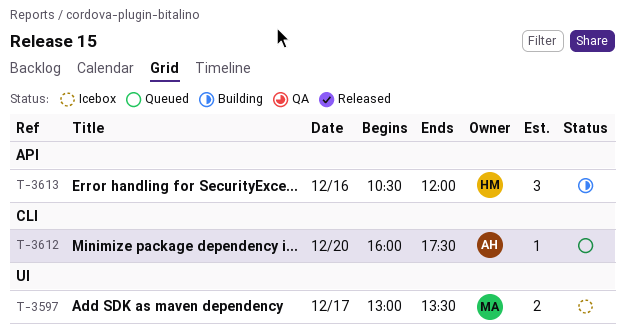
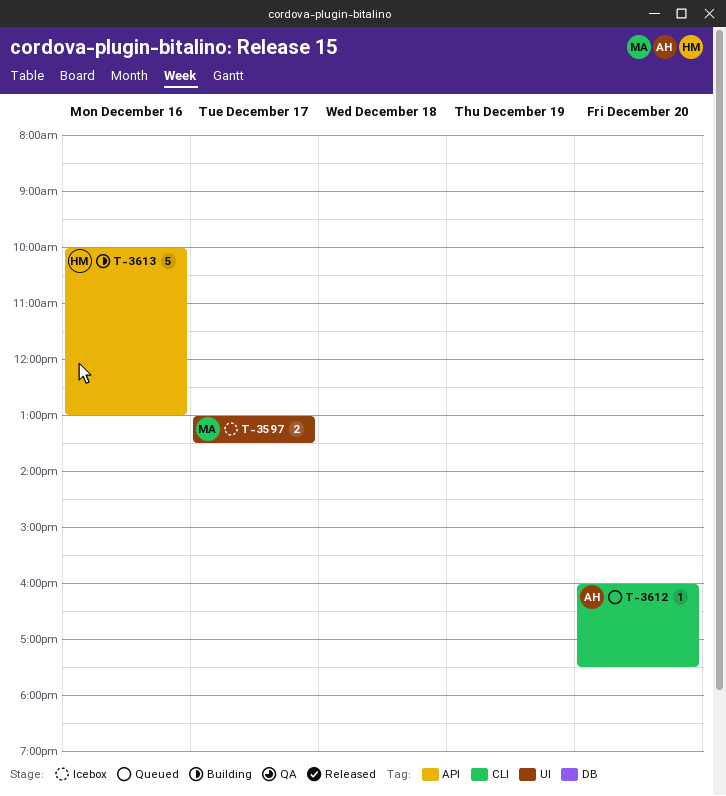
T-3613, estimate: 3 -> 5
T-3613, begins: 10:30 -> 10:00
T-3613, ends: 12:00 -> 13:00

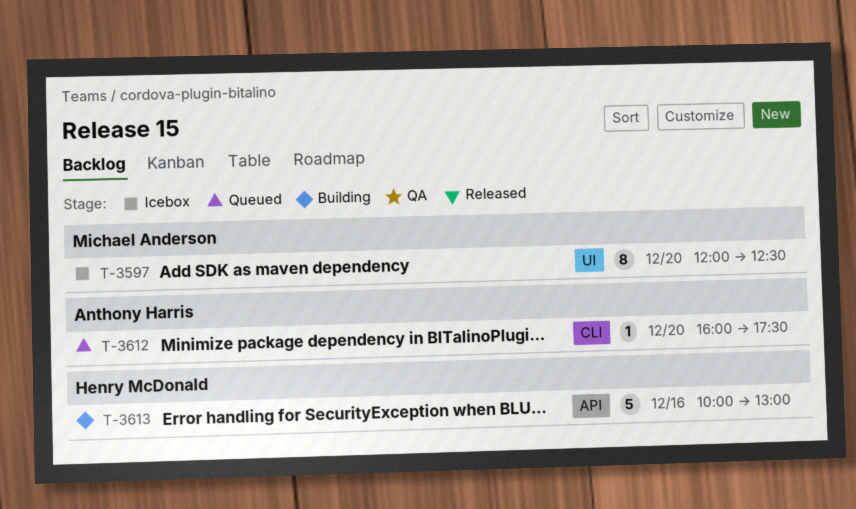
T-3597, estimate: 2 -> 8
T-3597, day: Dec 17 -> Dec 20
T-3597, begins: 13:00 -> 12:00
T-3597, ends: 13:30 -> 12:30

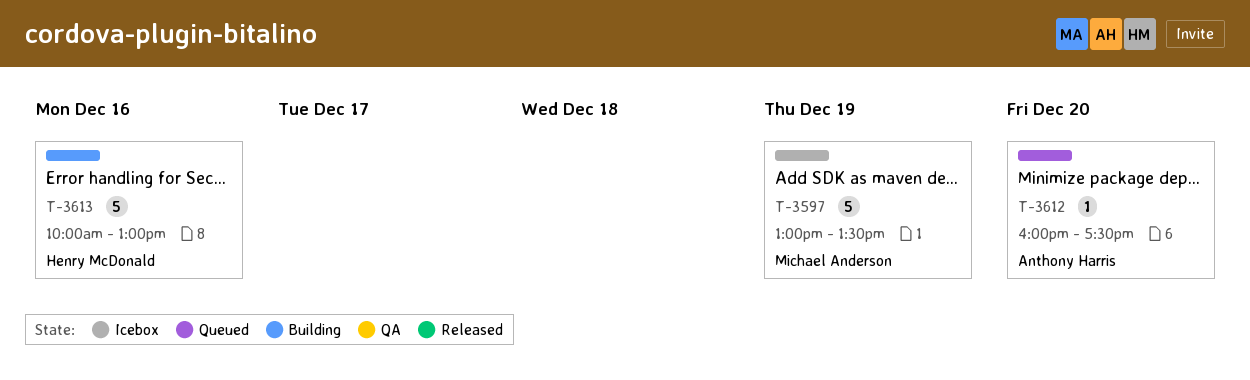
T-3597, estimate: 8 -> 5
T-3597, day: Dec 20 -> Dec 19
T-3597, begins: 12:00 -> 13:00
T-3597, ends: 12:30 -> 13:30

